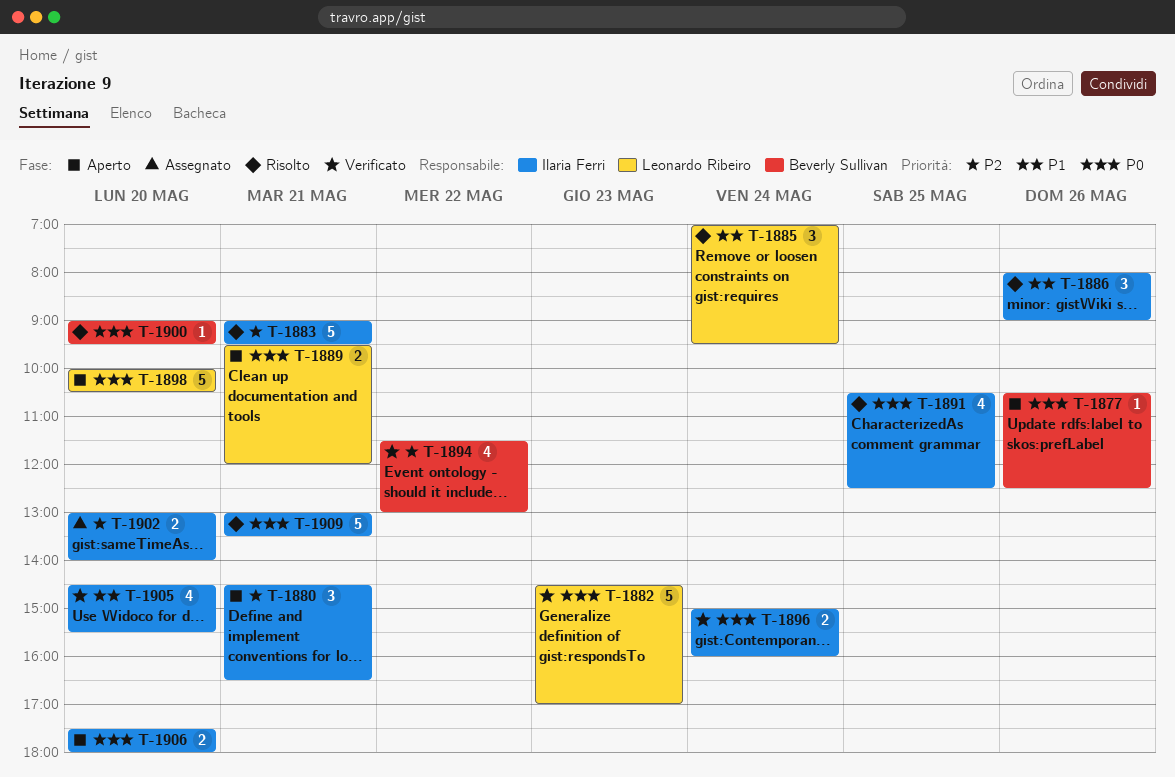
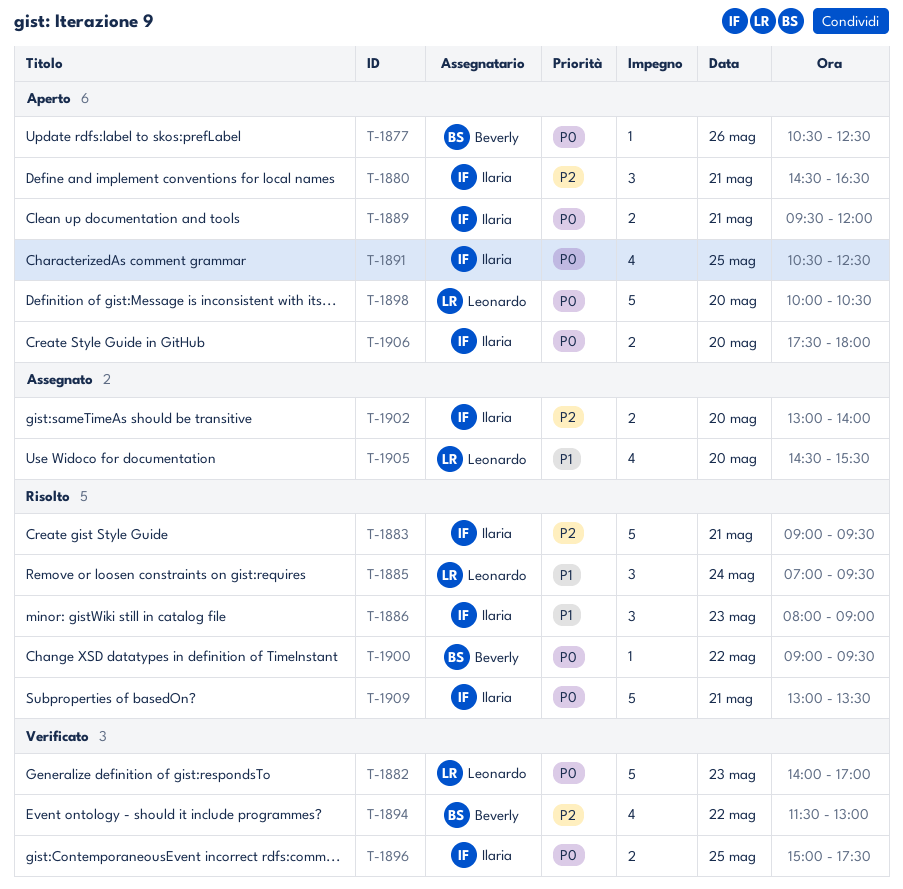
T-1882, begins: 14:30 -> 14:00
T-1886, day: May 26 -> May 23
T-1889, owner: Leonardo Ribeiro -> Ilaria Ferri
T-1891, status: Risolto -> Aperto
T-1896, day: May 24 -> May 25
T-1896, ends: 16:00 -> 17:30
T-1900, day: May 20 -> May 22
T-1905, status: Verificato -> Assegnato
T-1905, owner: Ilaria Ferri -> Leonardo Ribeiro

